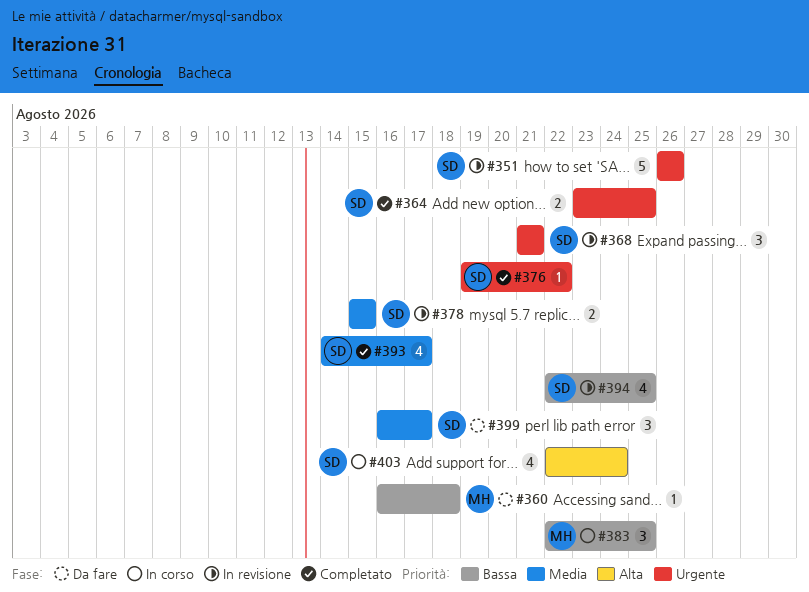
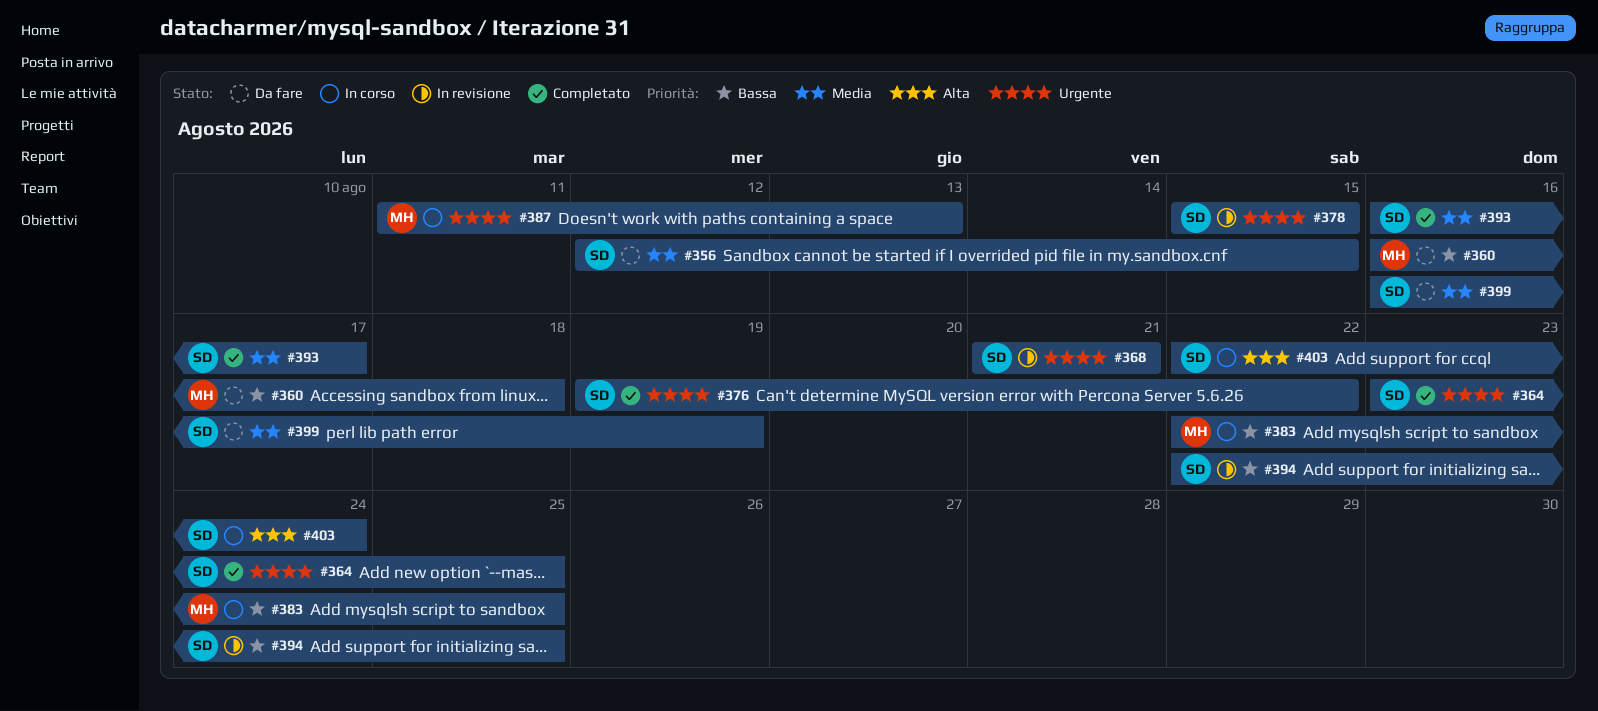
#351: present -> none
#356: none -> present
#378, priority: Media -> Urgente
#387: none -> present
#393, start: Aug 14 -> Aug 16
#399, due: Aug 17 -> Aug 19

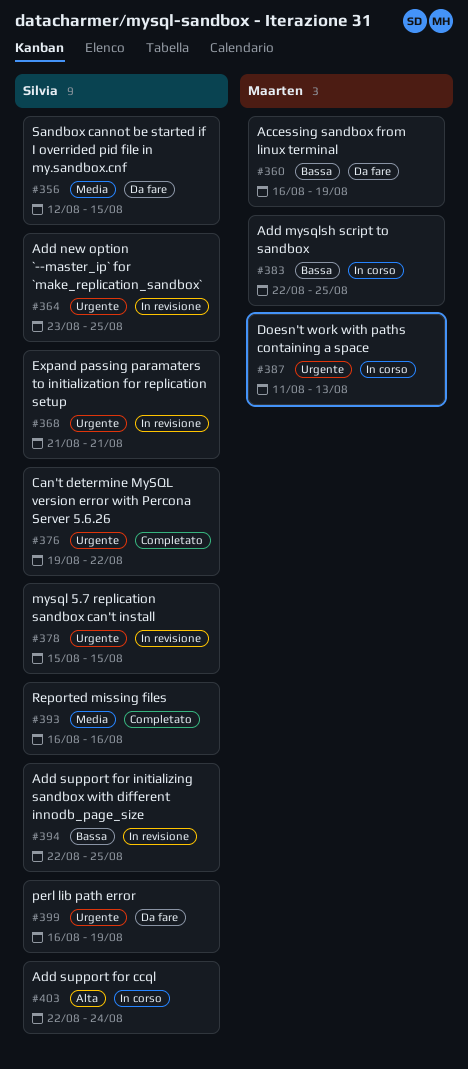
#360, due: Aug 18 -> Aug 19
#364, status: Completato -> In revisione
#393, due: Aug 17 -> Aug 16
#399, priority: Media -> Urgente

